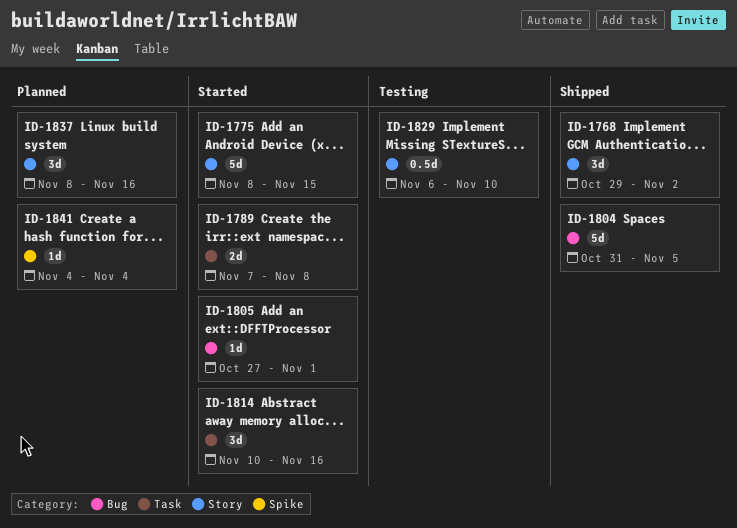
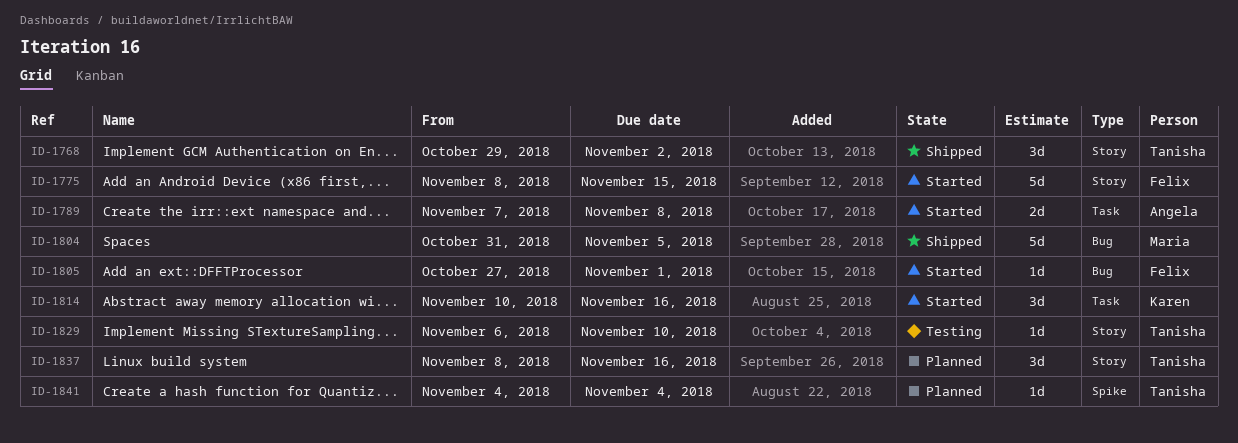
ID-1829, estimate: 0.5d -> 1d

